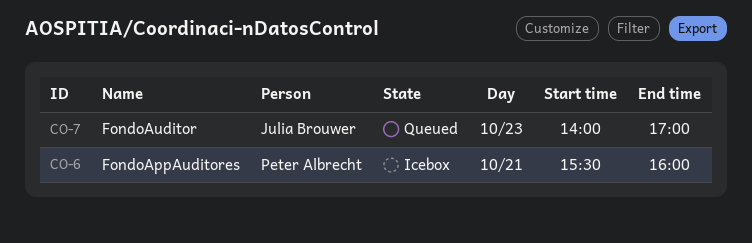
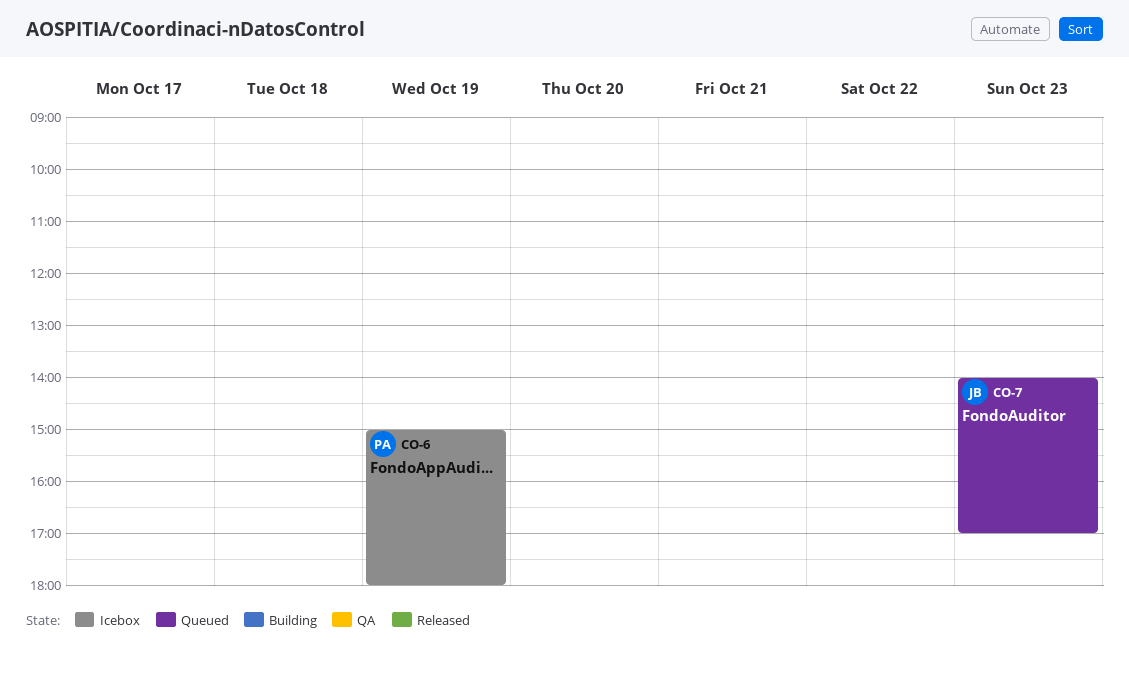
CO-6, day: Oct 21 -> Oct 19
CO-6, begins: 15:30 -> 15:00
CO-6, ends: 16:00 -> 18:00

